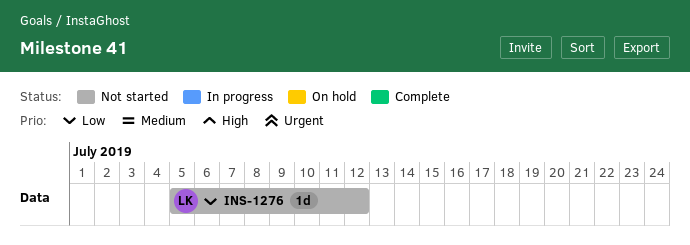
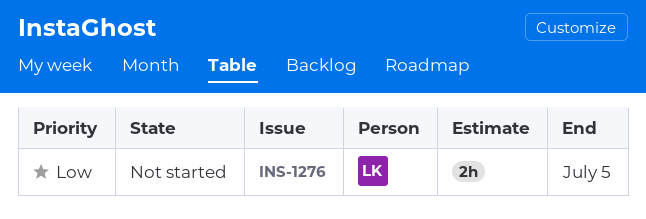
INS-1276, estimate: 1d -> 2h
INS-1276, due: Jul 12 -> Jul 5

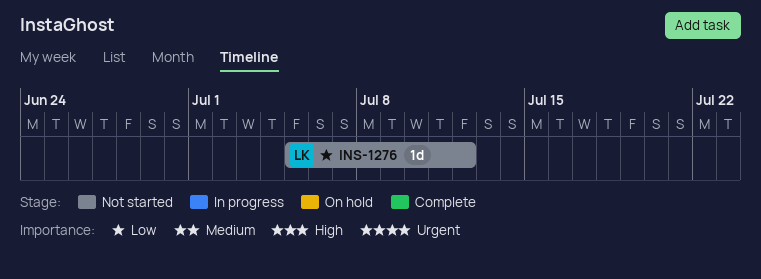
INS-1276, estimate: 2h -> 1d
INS-1276, due: Jul 5 -> Jul 12

